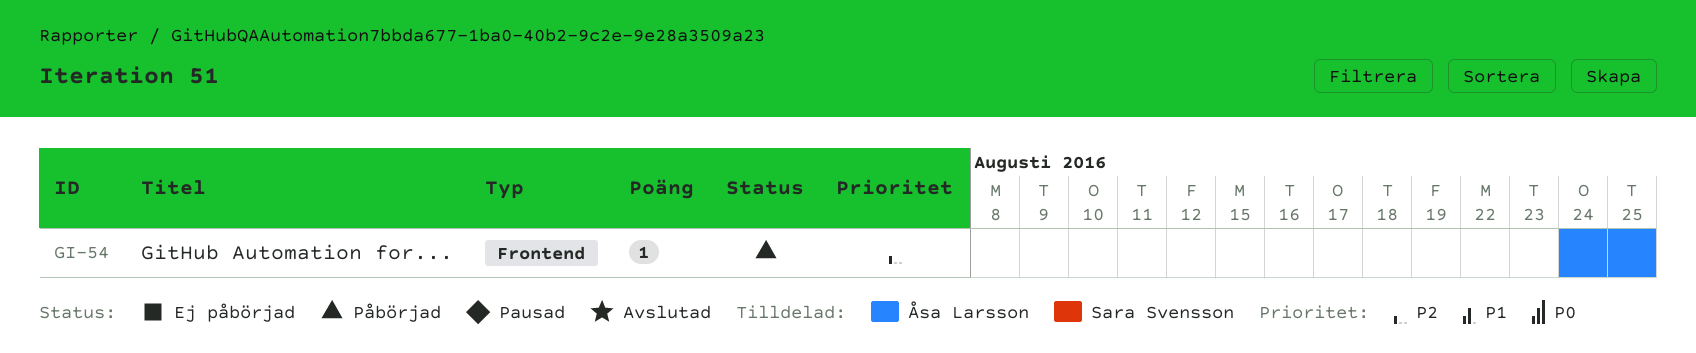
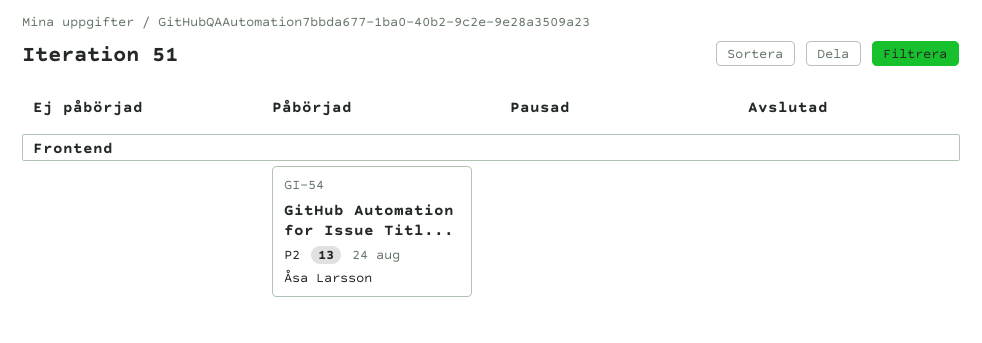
GI-54, estimate: 1 -> 13
GI-54, due: Aug 25 -> Aug 24

